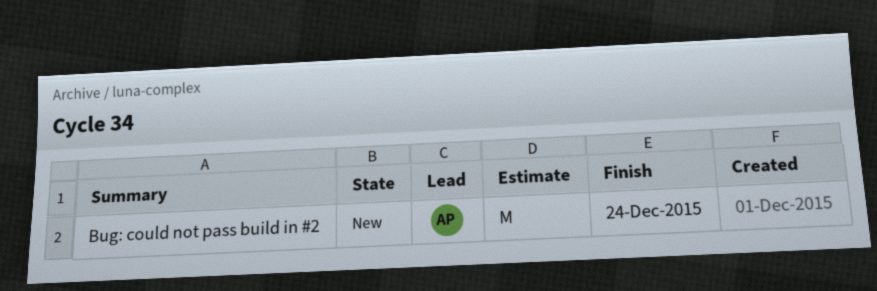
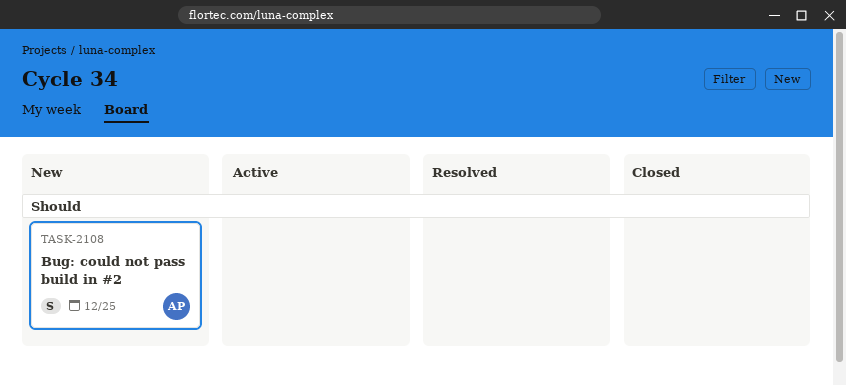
Bug: could not pass build in #2, estimate: M -> S
Bug: could not pass build in #2, due: Dec 24 -> Dec 25

